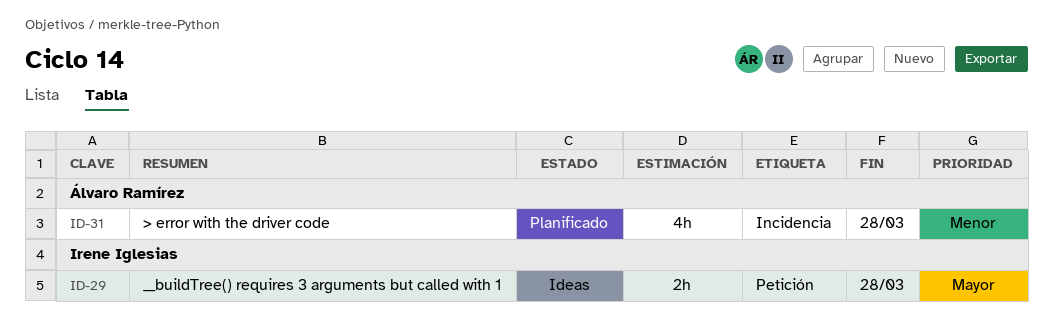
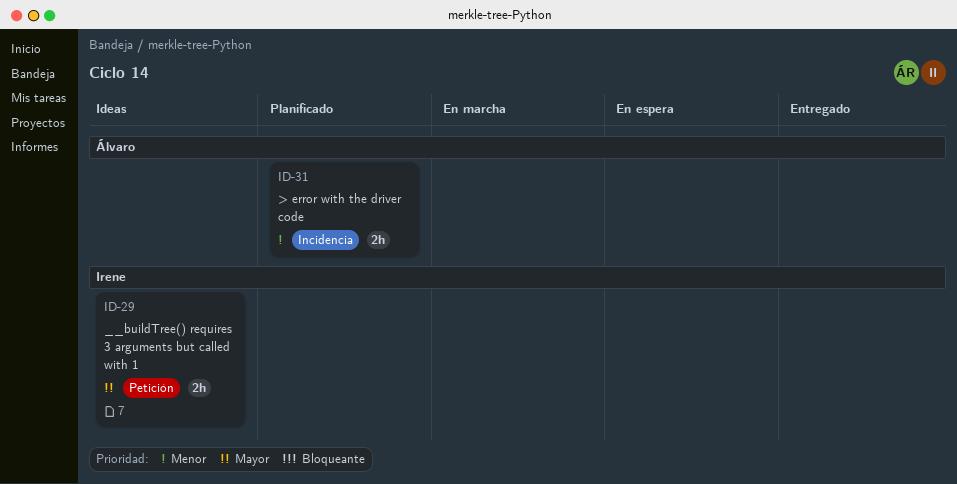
ID-31, estimate: 4h -> 2h

